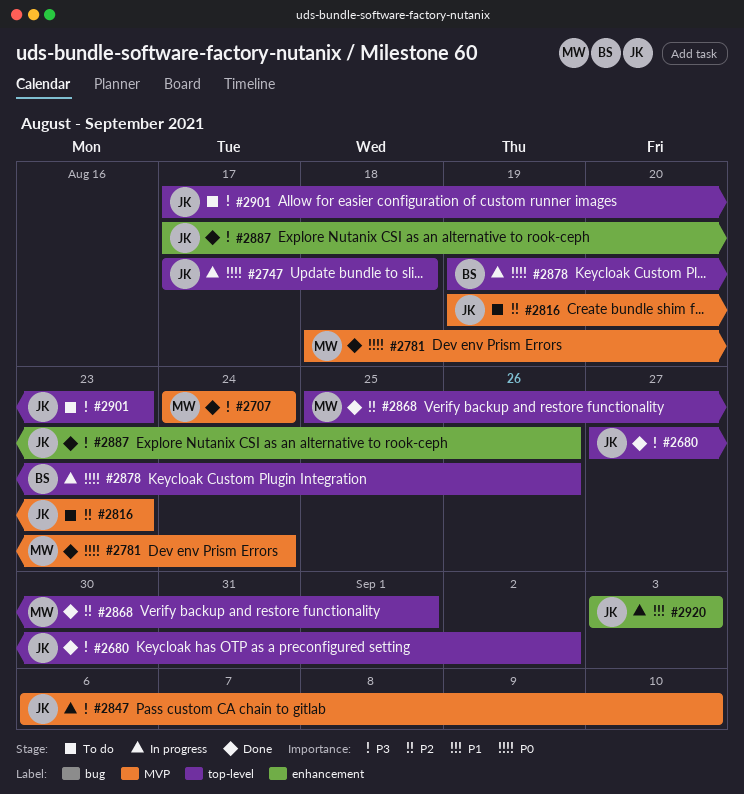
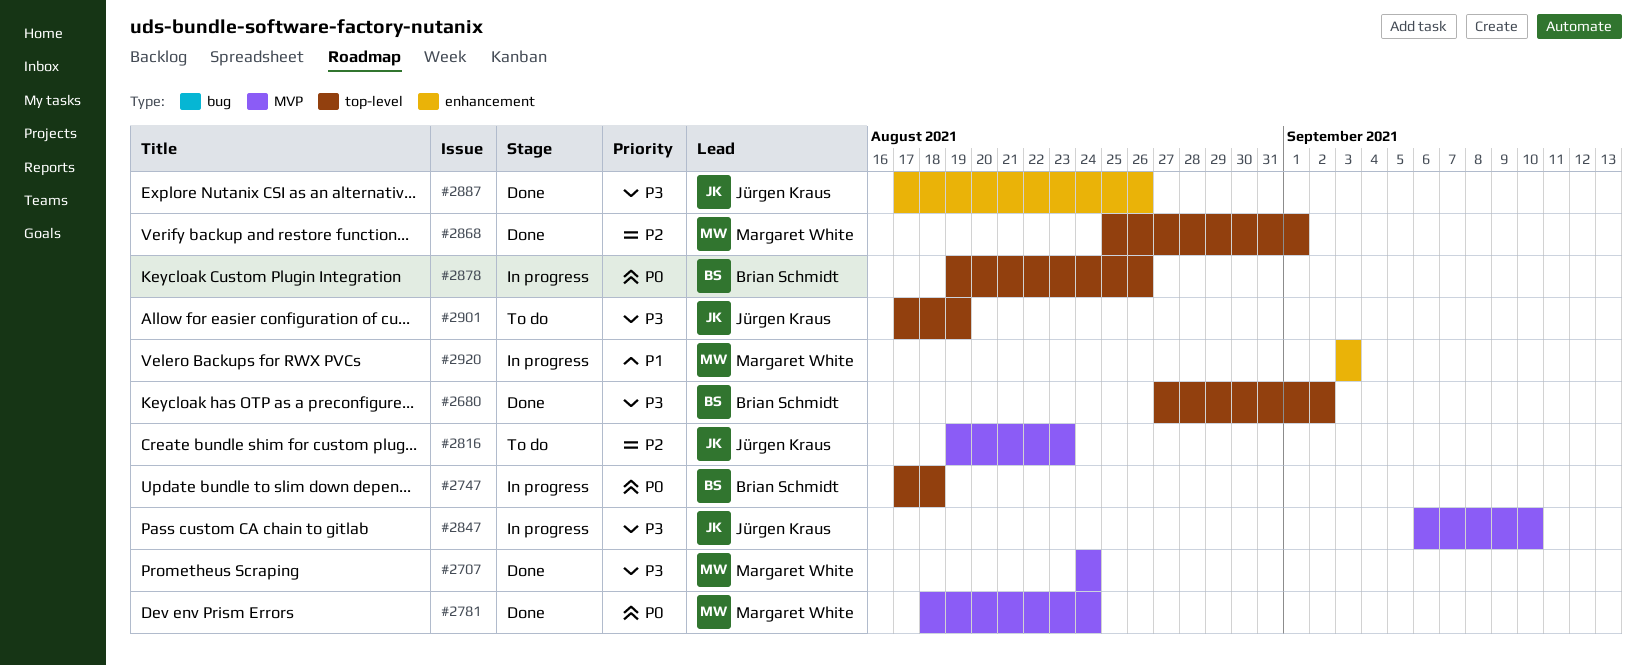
#2680, owner: Jürgen Kraus -> Brian Schmidt
#2747, owner: Jürgen Kraus -> Brian Schmidt
#2901, due: Aug 23 -> Aug 19
#2920, owner: Jürgen Kraus -> Margaret White

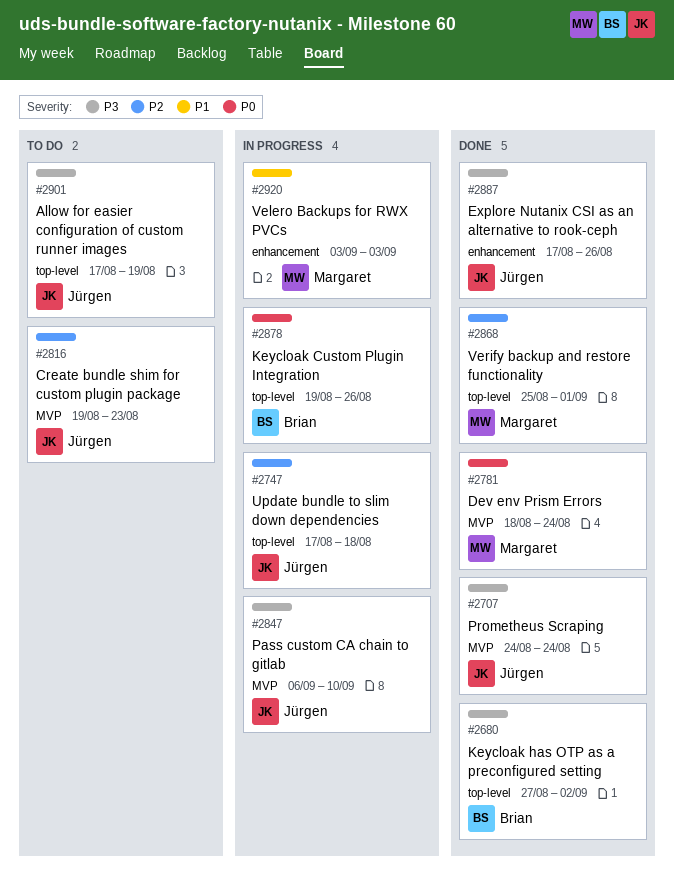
#2707, owner: Margaret White -> Jürgen Kraus
#2747, owner: Brian Schmidt -> Jürgen Kraus
#2747, priority: P0 -> P2

